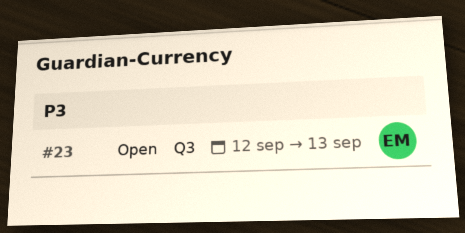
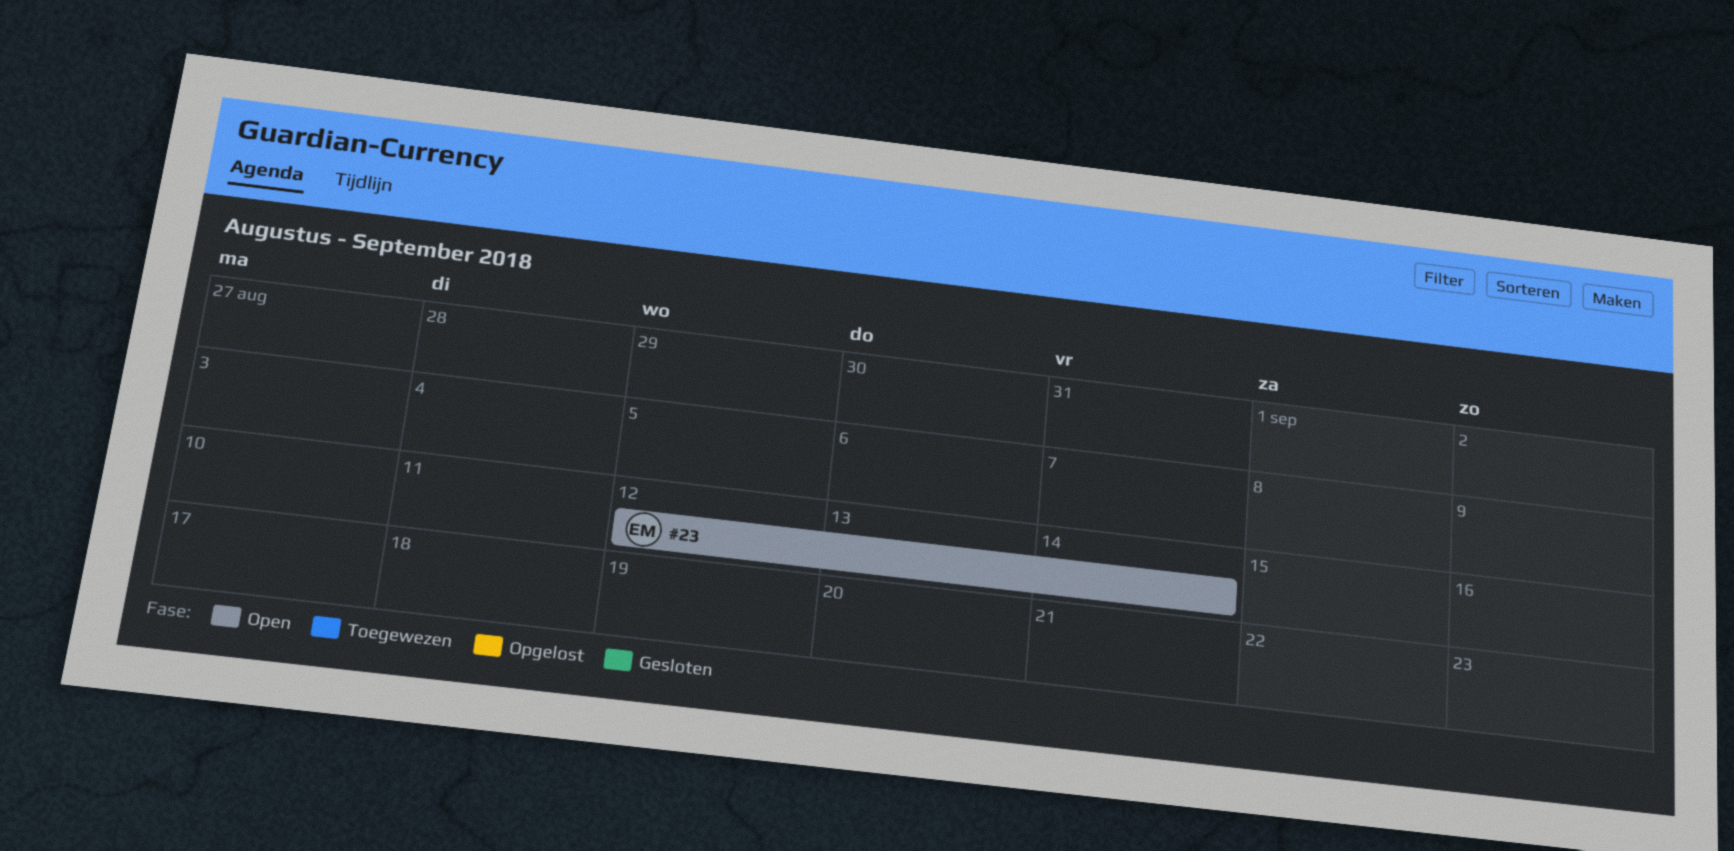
#23, due: Sep 13 -> Sep 14

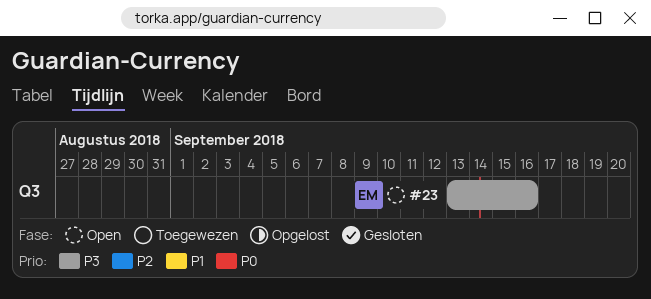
#23, start: Sep 12 -> Sep 13
#23, due: Sep 14 -> Sep 16

